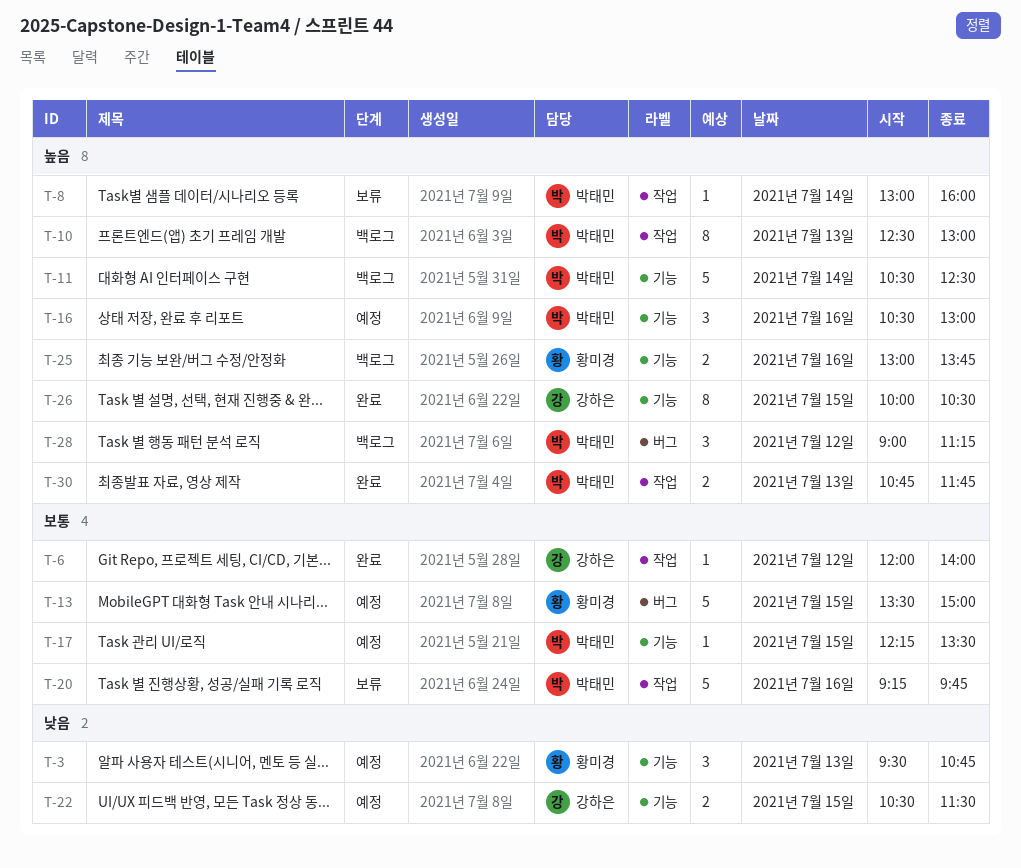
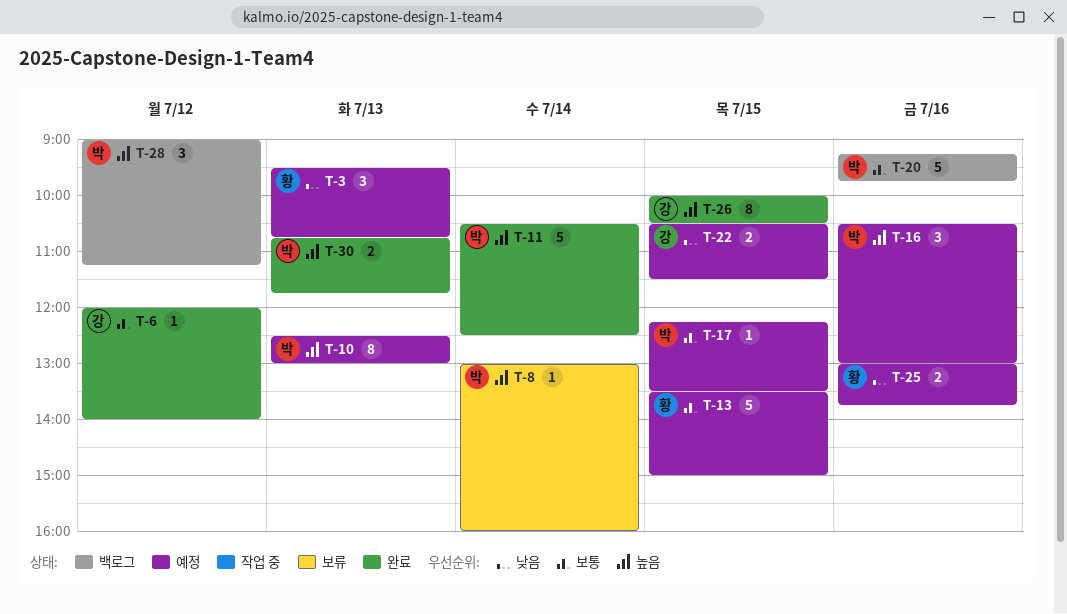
T-10, status: 백로그 -> 예정
T-11, status: 백로그 -> 완료
T-20, status: 보류 -> 백로그
T-25, status: 백로그 -> 예정
T-25, priority: 높음 -> 낮음

